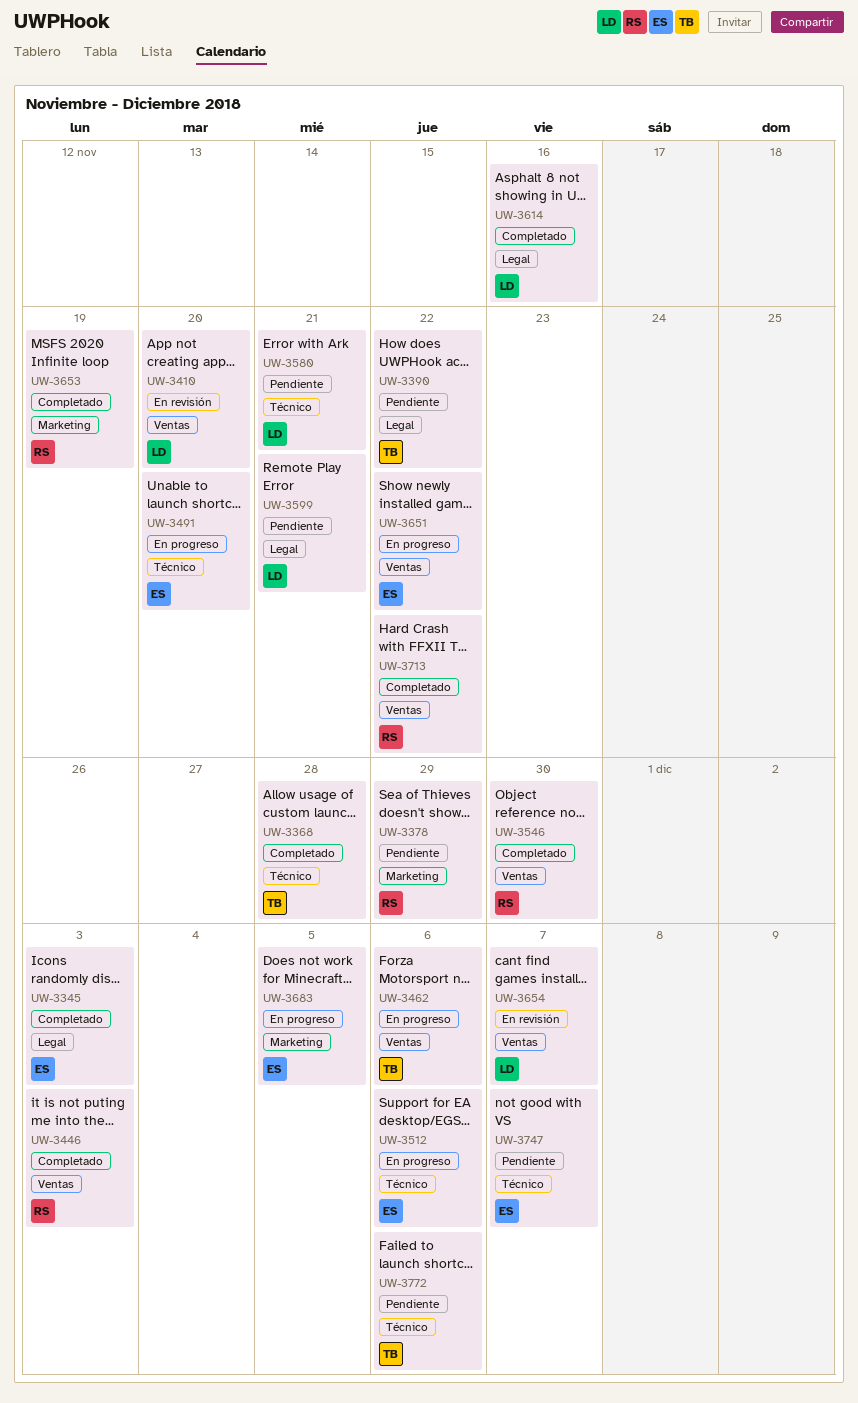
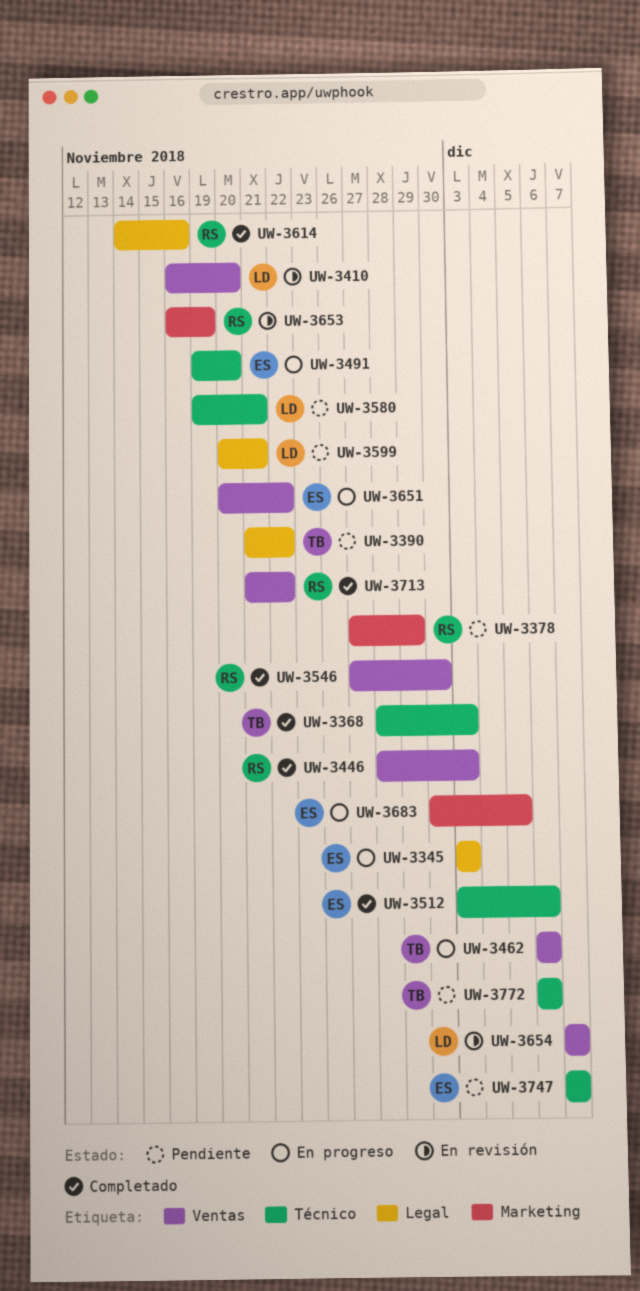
UW-3345, status: Completado -> En progreso
UW-3368, due: Nov 28 -> Dec 3
UW-3512, status: En progreso -> Completado
UW-3614, owner: LD -> RS
UW-3653, status: Completado -> En revisión

